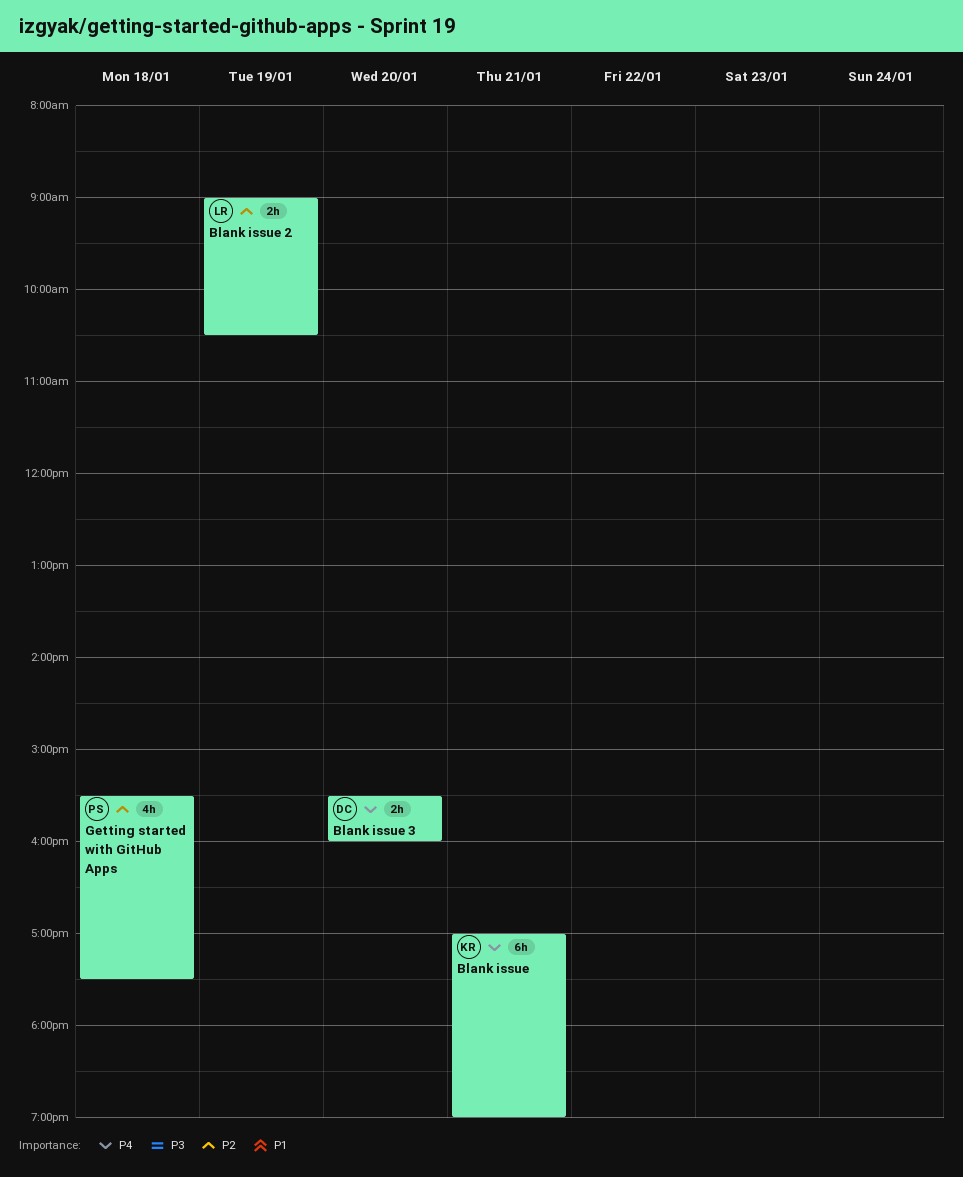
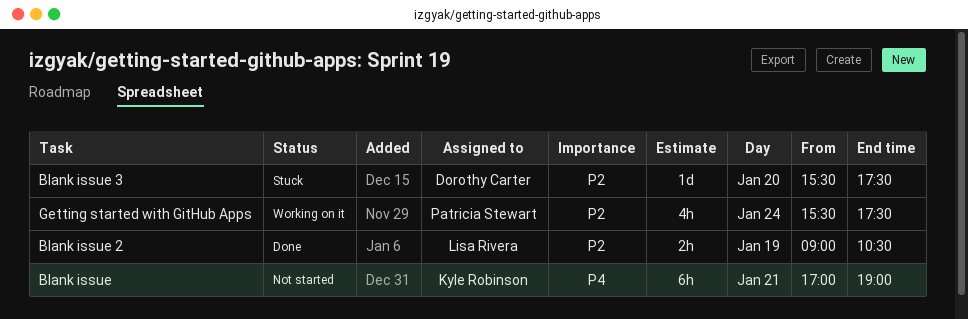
Blank issue 3, priority: P4 -> P2
Blank issue 3, estimate: 2h -> 1d
Blank issue 3, ends: 16:00 -> 17:30
Getting started with GitHub Apps, day: Jan 18 -> Jan 24

